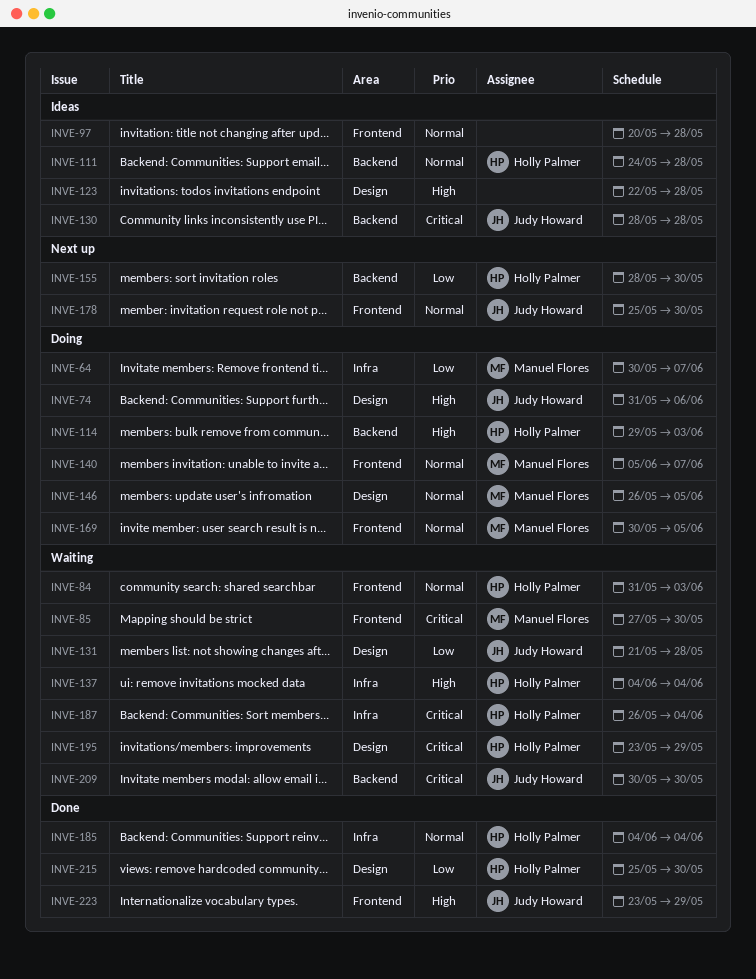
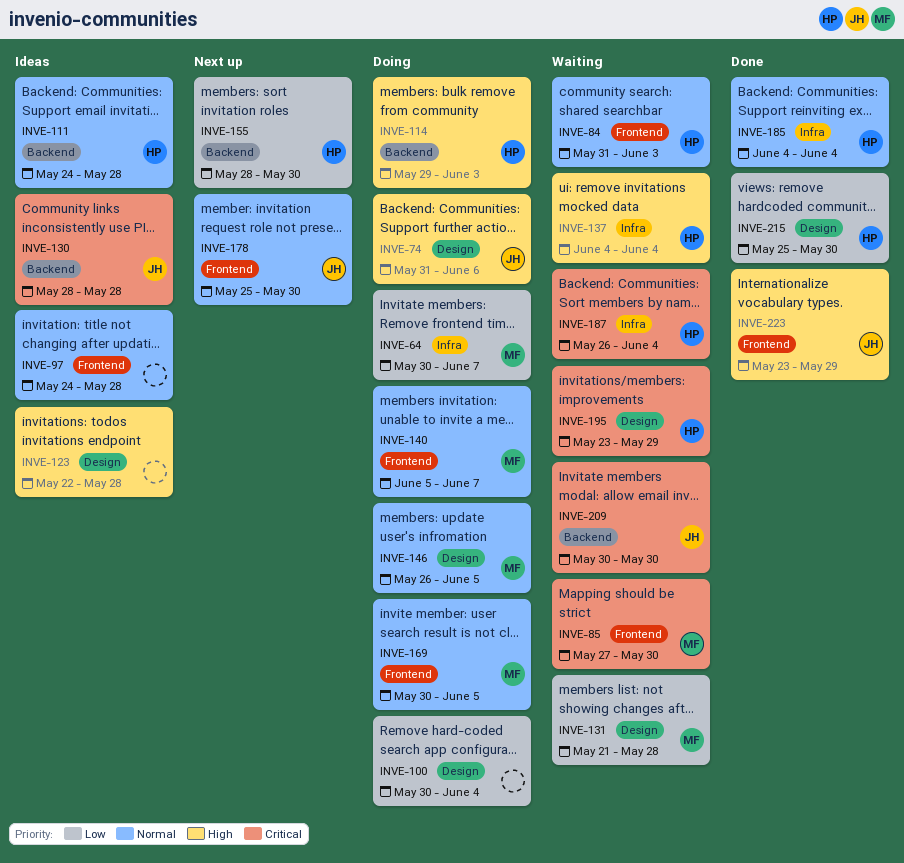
INVE-97, start: May 20 -> May 24
INVE-100: none -> present
INVE-131, owner: Judy Howard -> Manuel Flores

